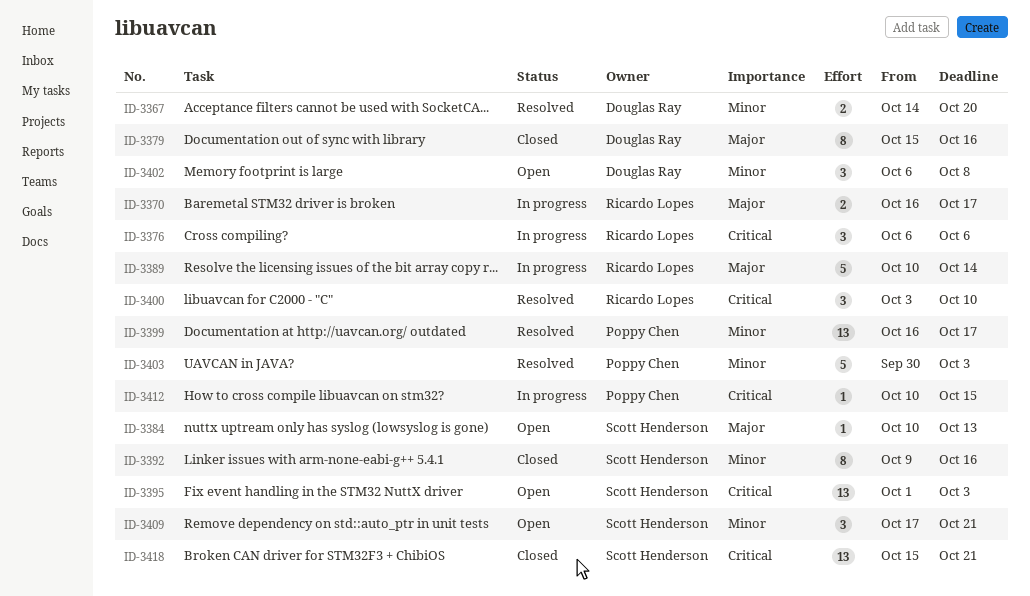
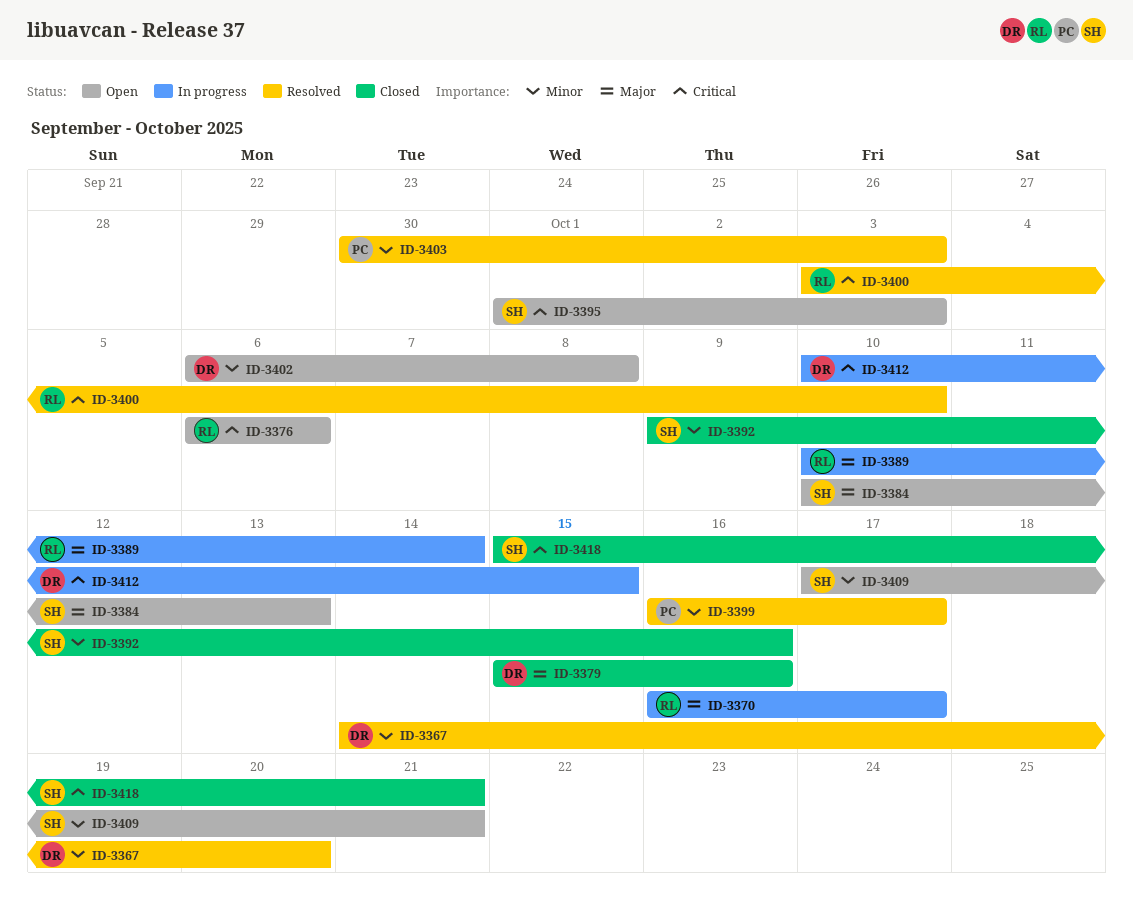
ID-3376, status: In progress -> Open
ID-3412, owner: Poppy Chen -> Douglas Ray

